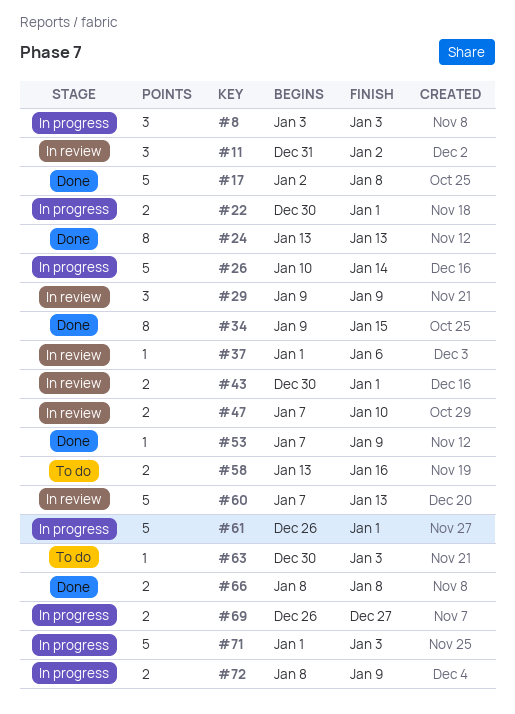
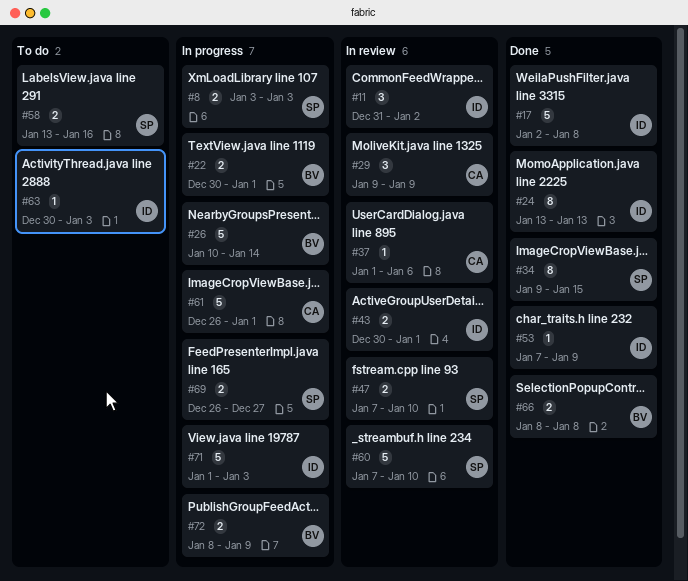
#8, estimate: 3 -> 2
#60, due: Jan 13 -> Jan 10

